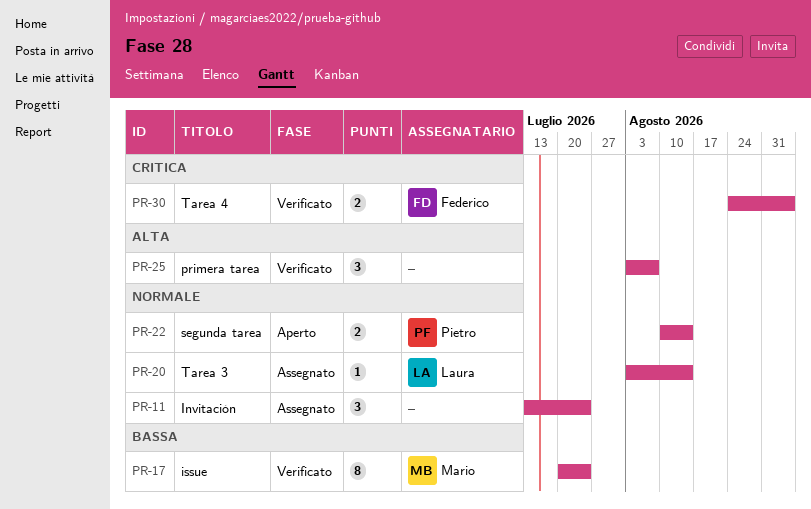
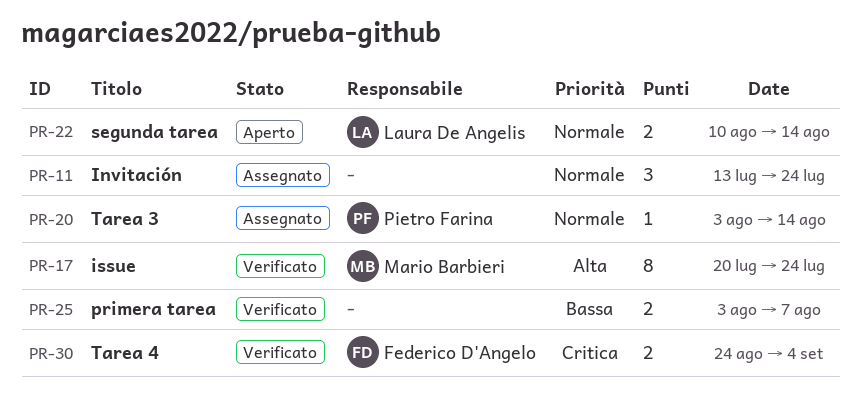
PR-17, priority: Bassa -> Alta
PR-20, owner: Laura De Angelis -> Pietro Farina
PR-22, owner: Pietro Farina -> Laura De Angelis
PR-25, priority: Alta -> Bassa
PR-25, estimate: 3 -> 2

